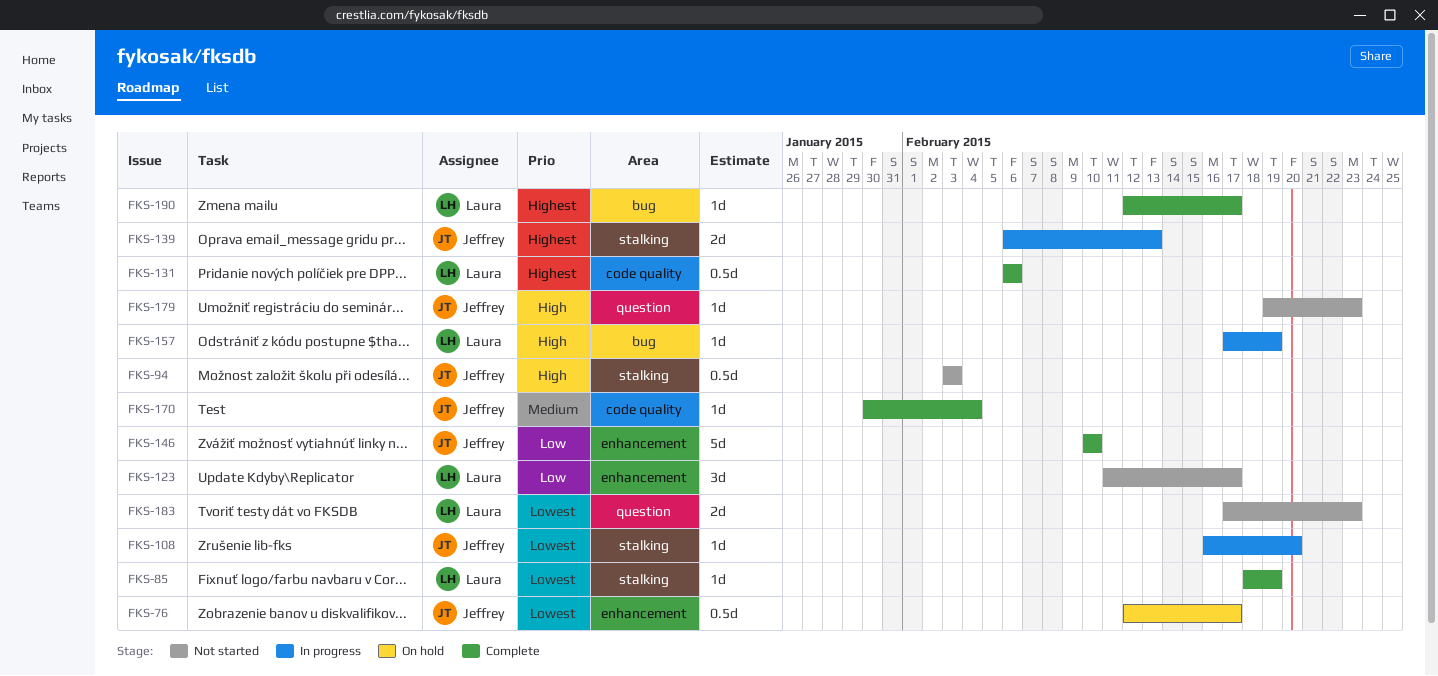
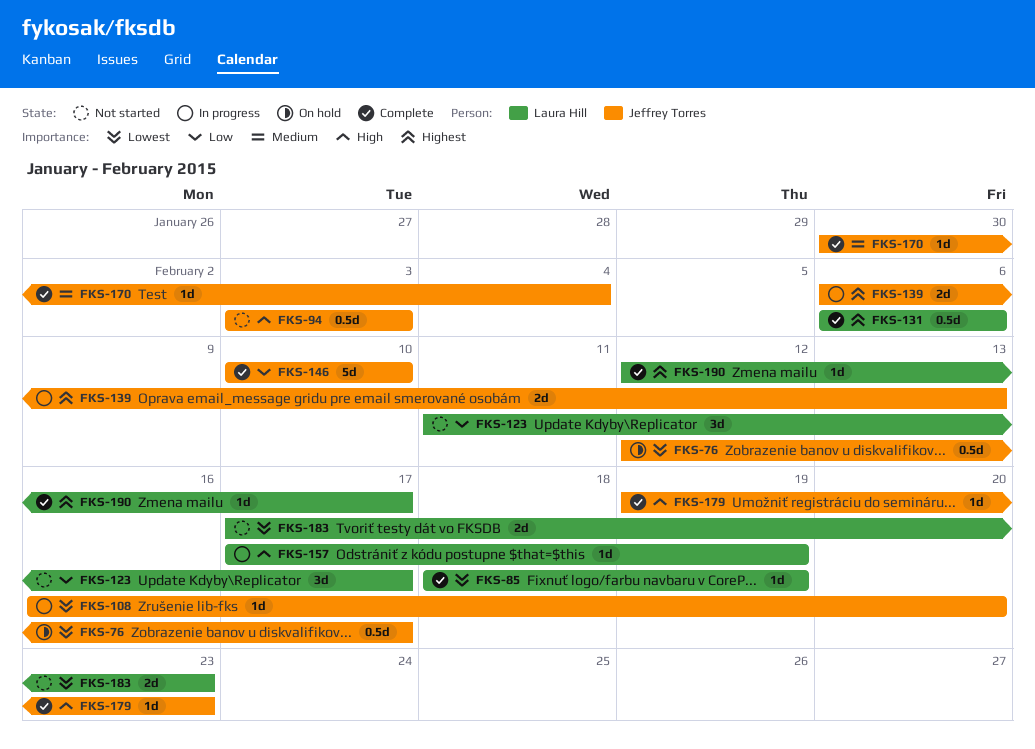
FKS-179, status: Not started -> Complete

